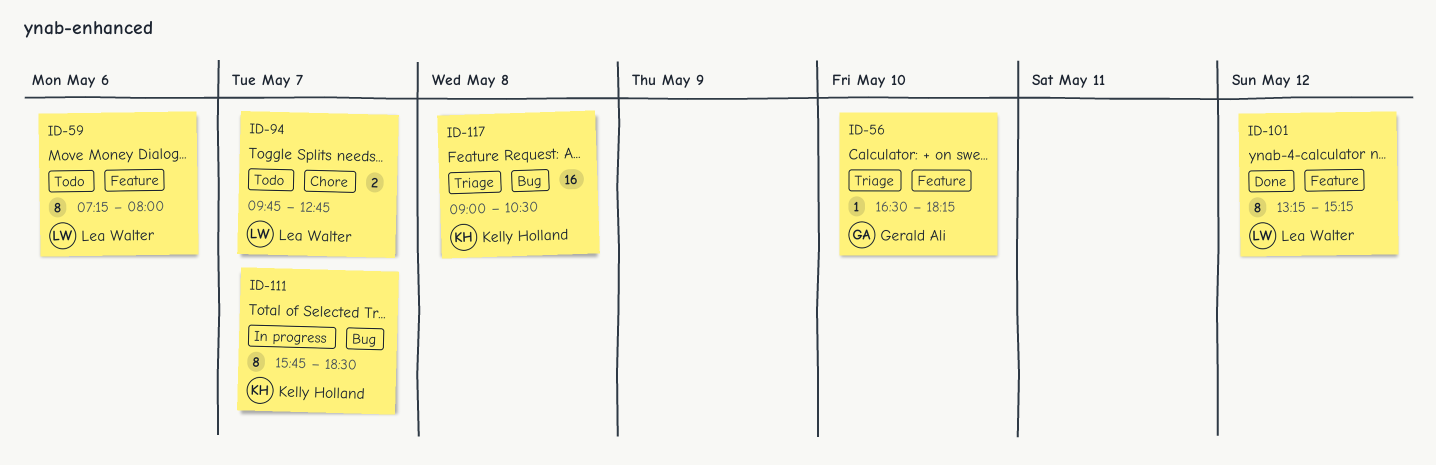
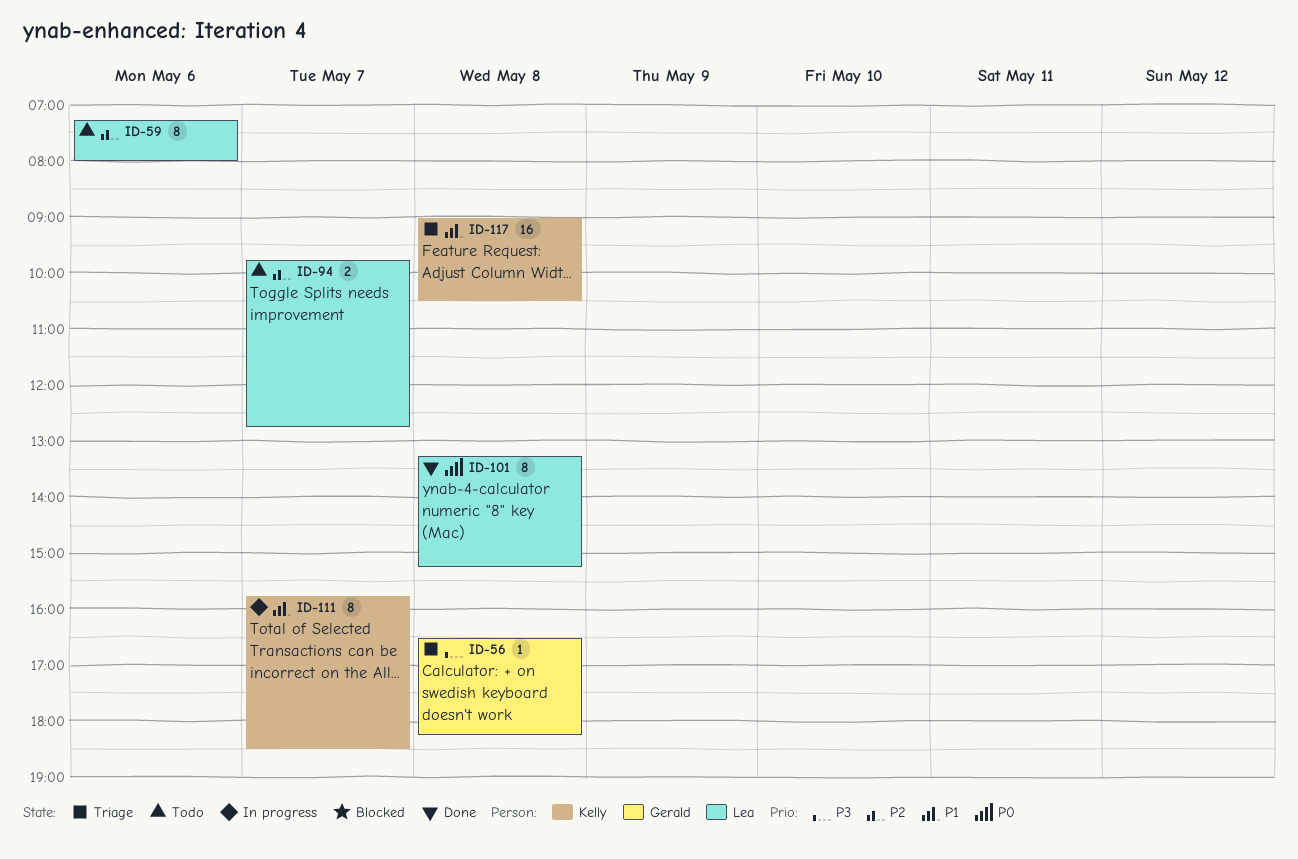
ID-56, day: May 10 -> May 8
ID-101, day: May 12 -> May 8

